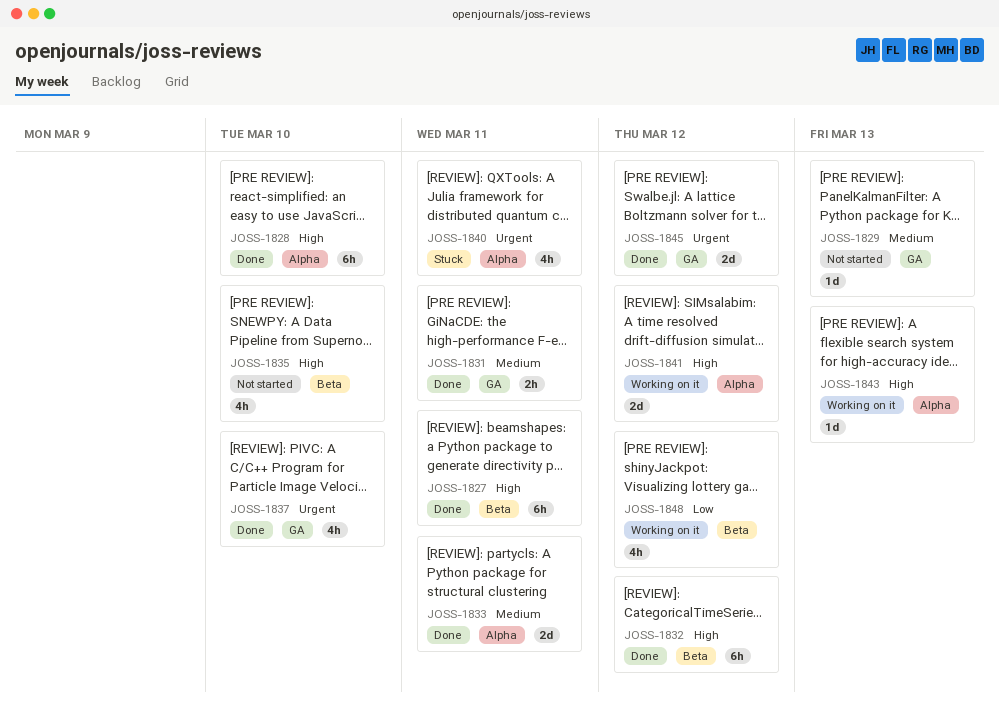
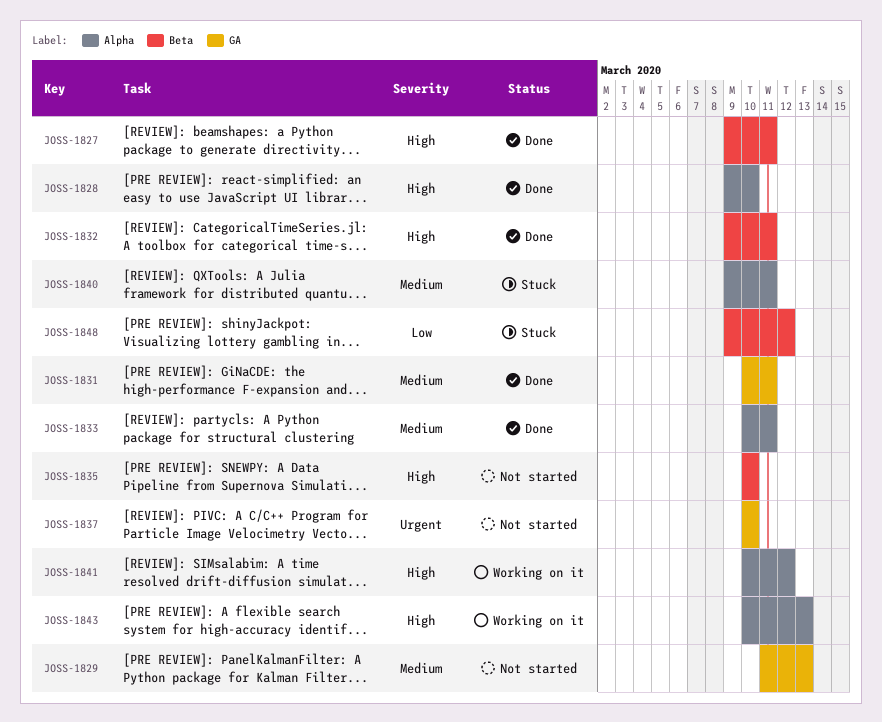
JOSS-1832, due: Mar 12 -> Mar 11
JOSS-1837, status: Done -> Not started
JOSS-1840, priority: Urgent -> Medium
JOSS-1845: present -> none
JOSS-1848, status: Working on it -> Stuck

